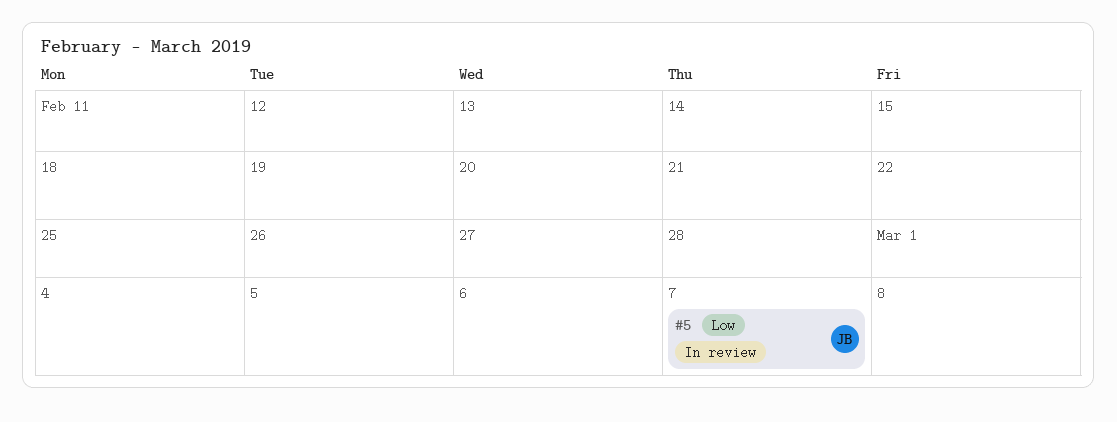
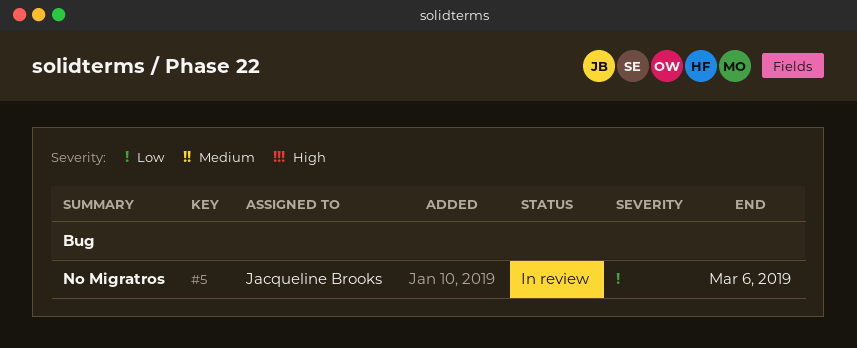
#5, due: Mar 7 -> Mar 6

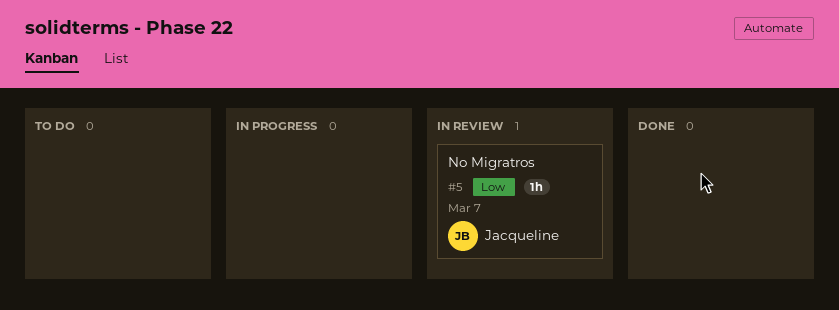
#5, due: Mar 6 -> Mar 7

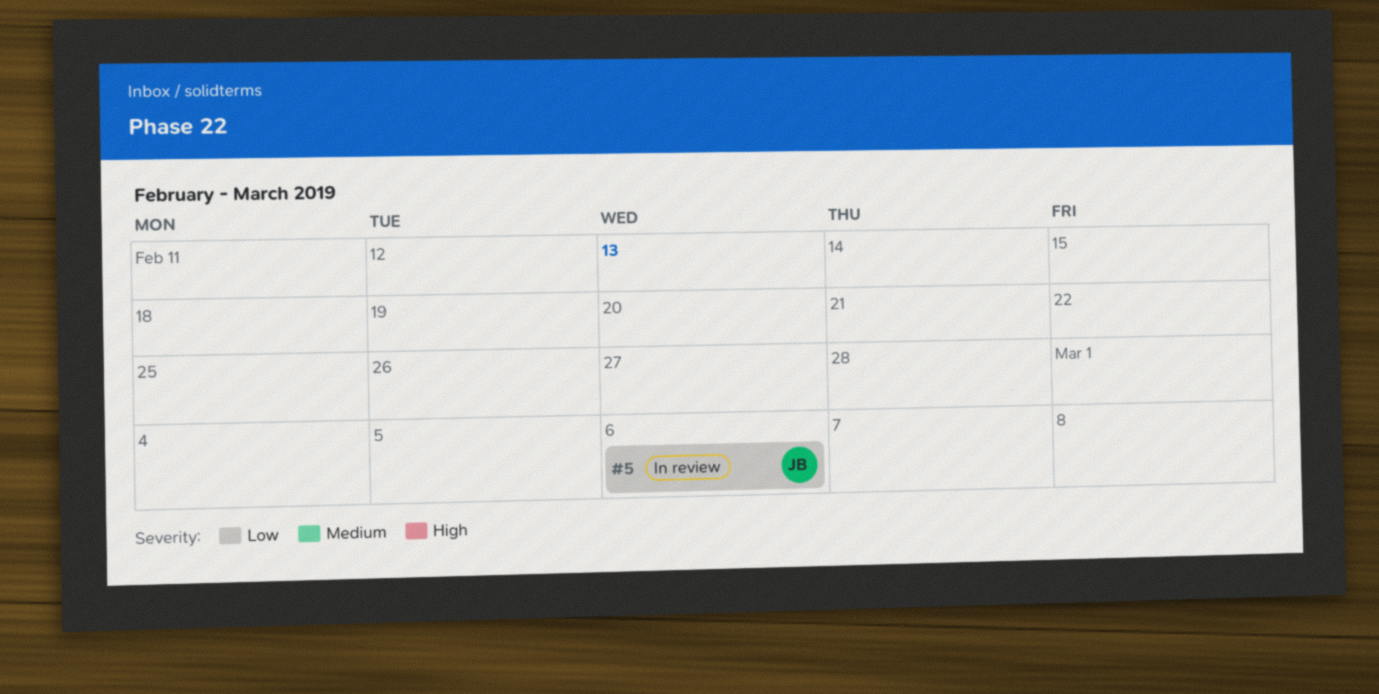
#5, due: Mar 7 -> Mar 6

